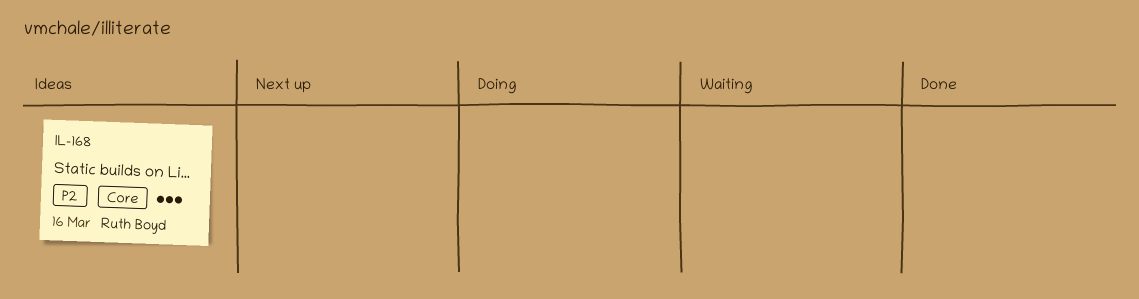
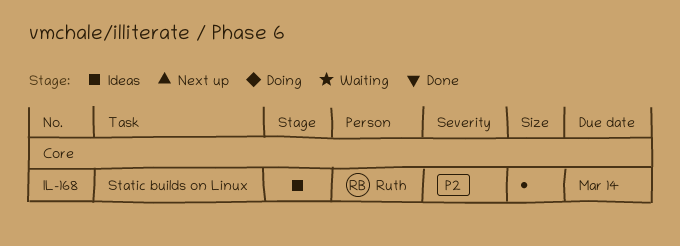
IL-168, estimate: 3 -> 1
IL-168, due: Mar 16 -> Mar 14

